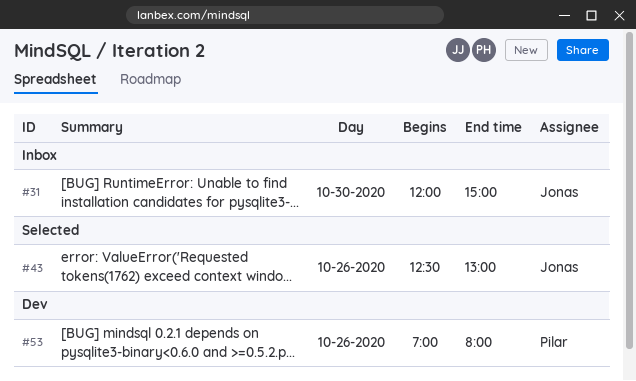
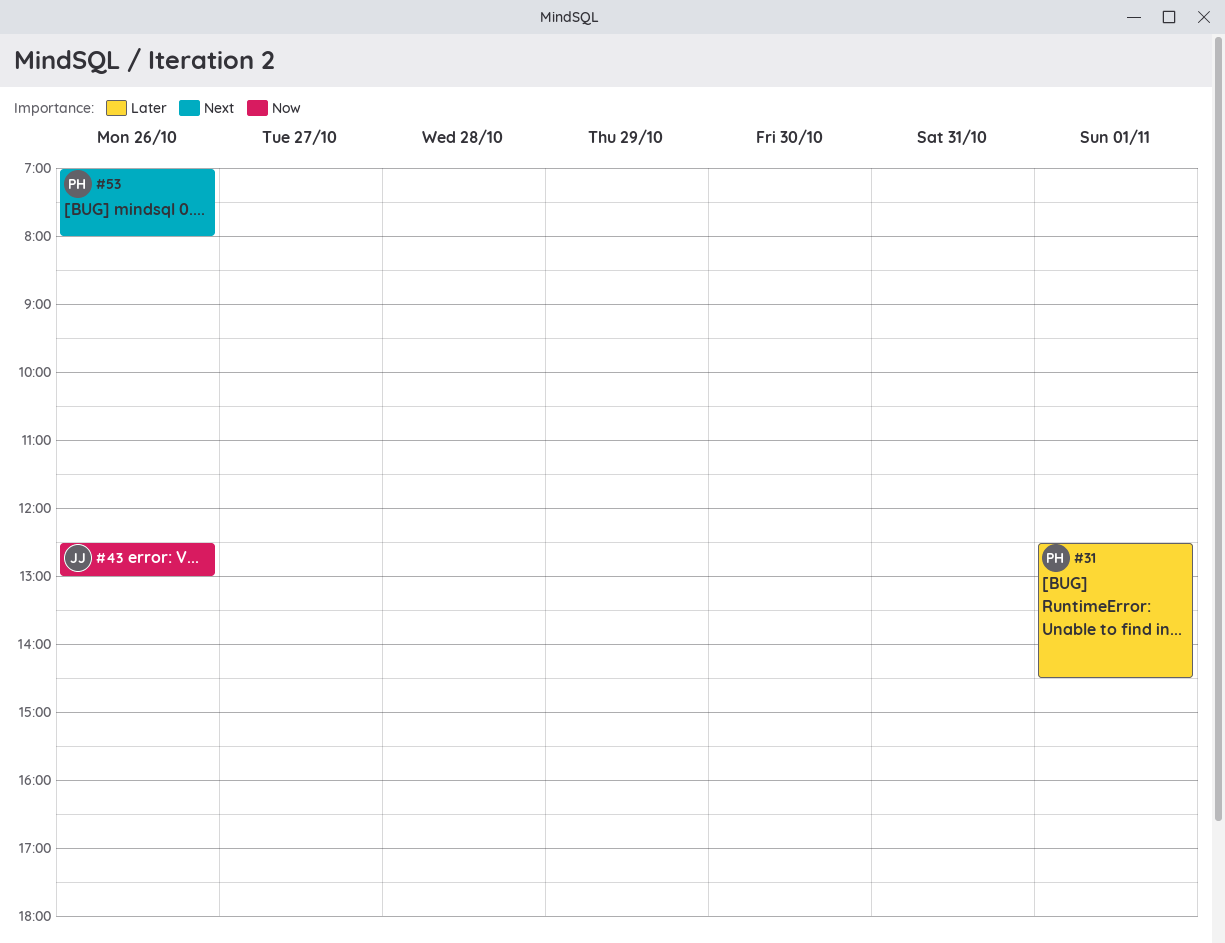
#31, owner: Jonas -> Pilar
#31, day: Oct 30 -> Nov 1
#31, begins: 12:00 -> 12:30
#31, ends: 15:00 -> 14:30

